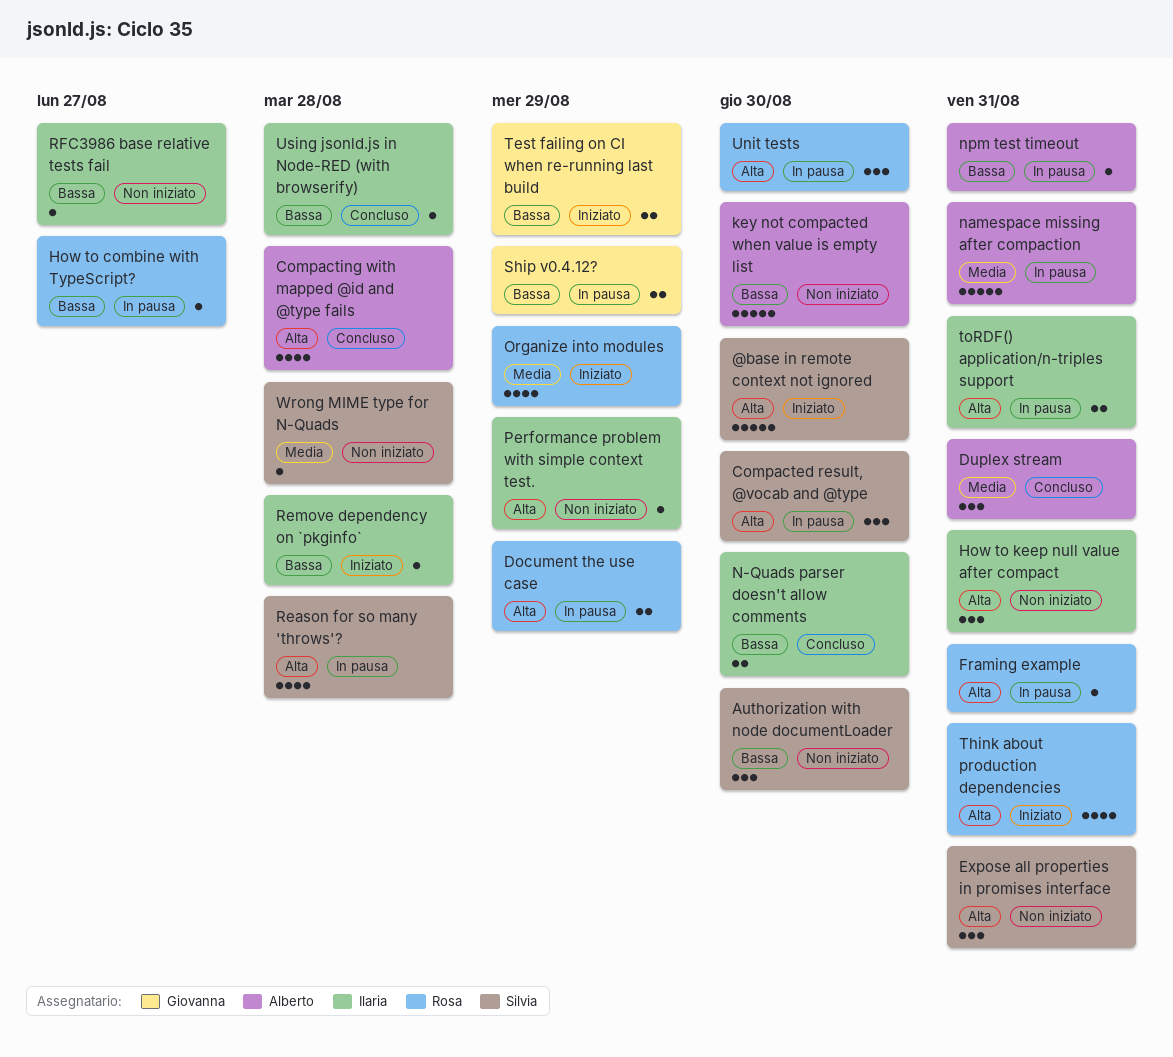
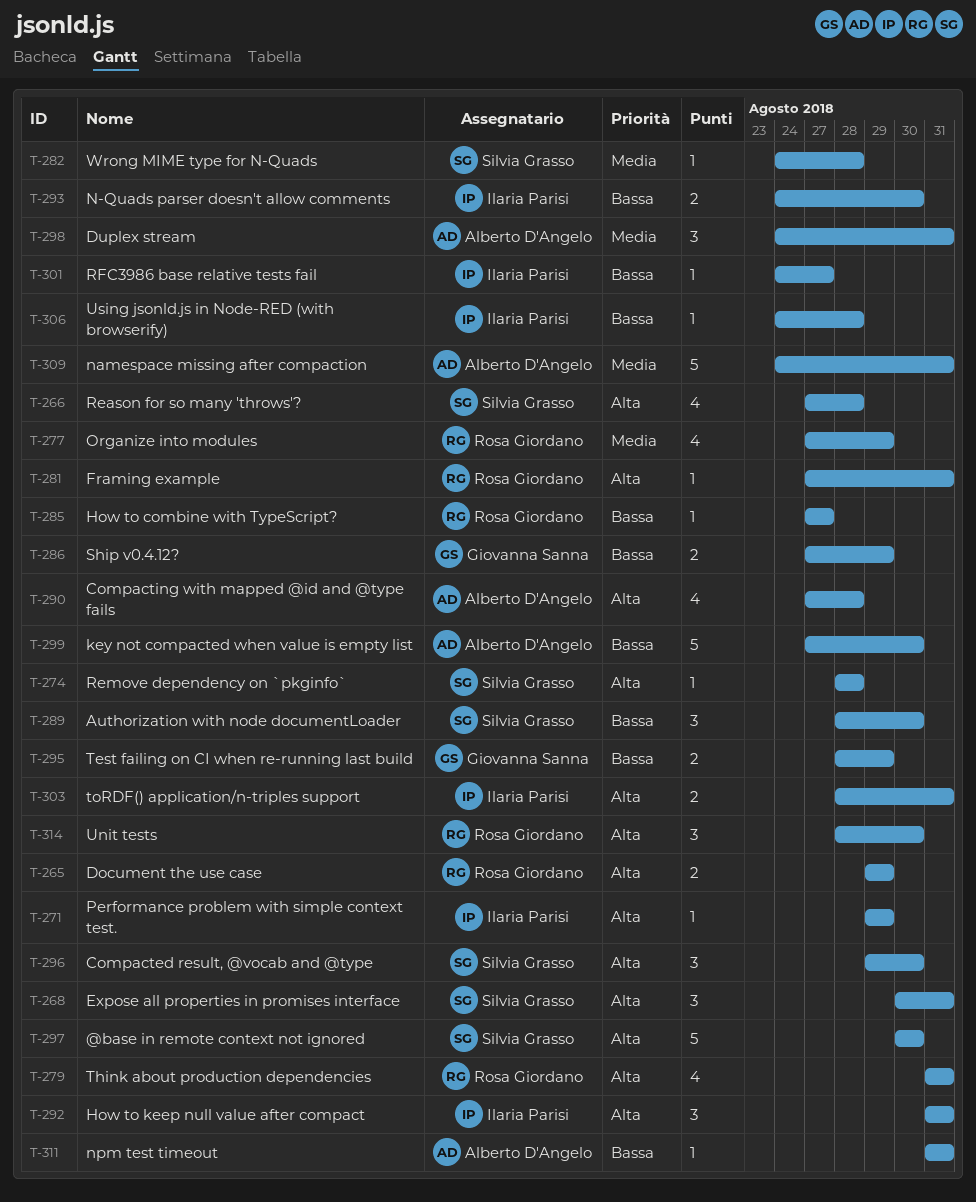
Remove dependency on `pkginfo`, owner: Ilaria Parisi -> Silvia Grasso
Remove dependency on `pkginfo`, priority: Bassa -> Alta

